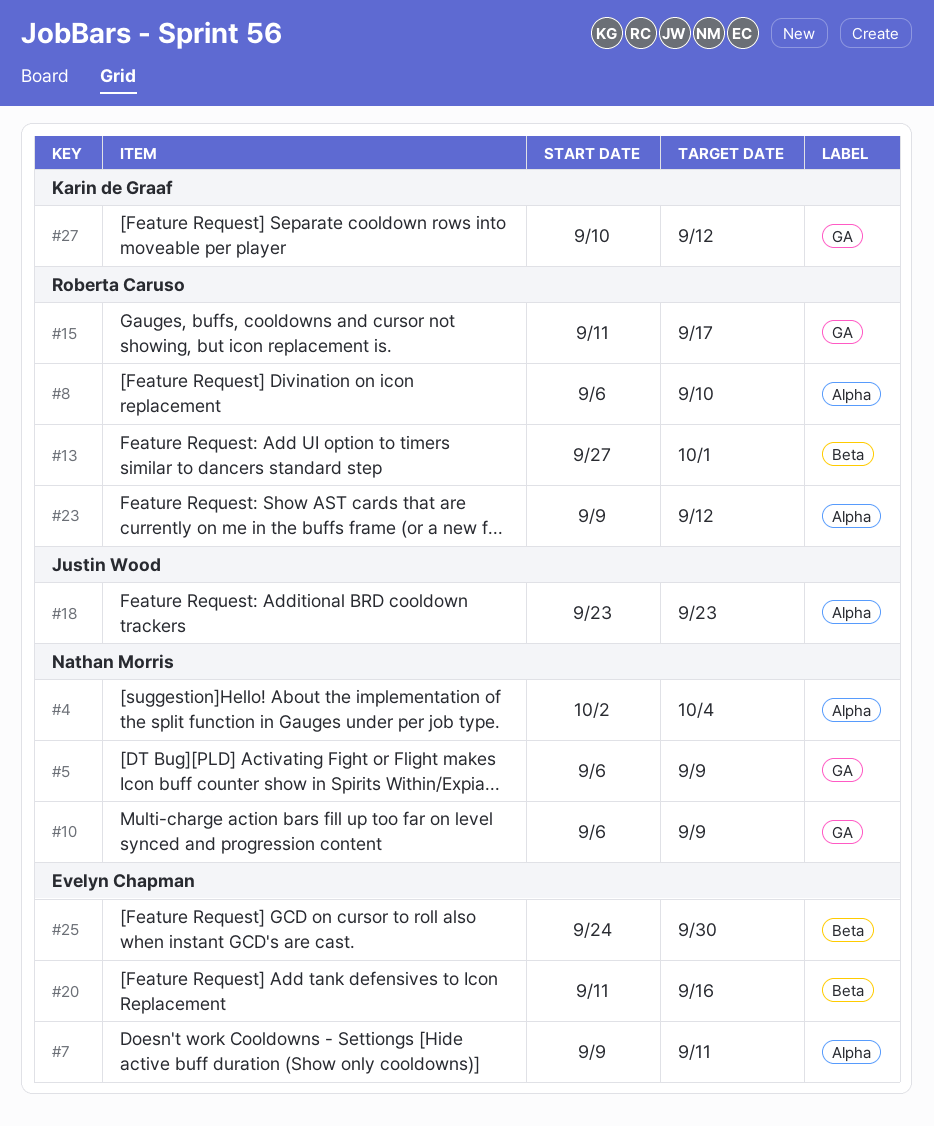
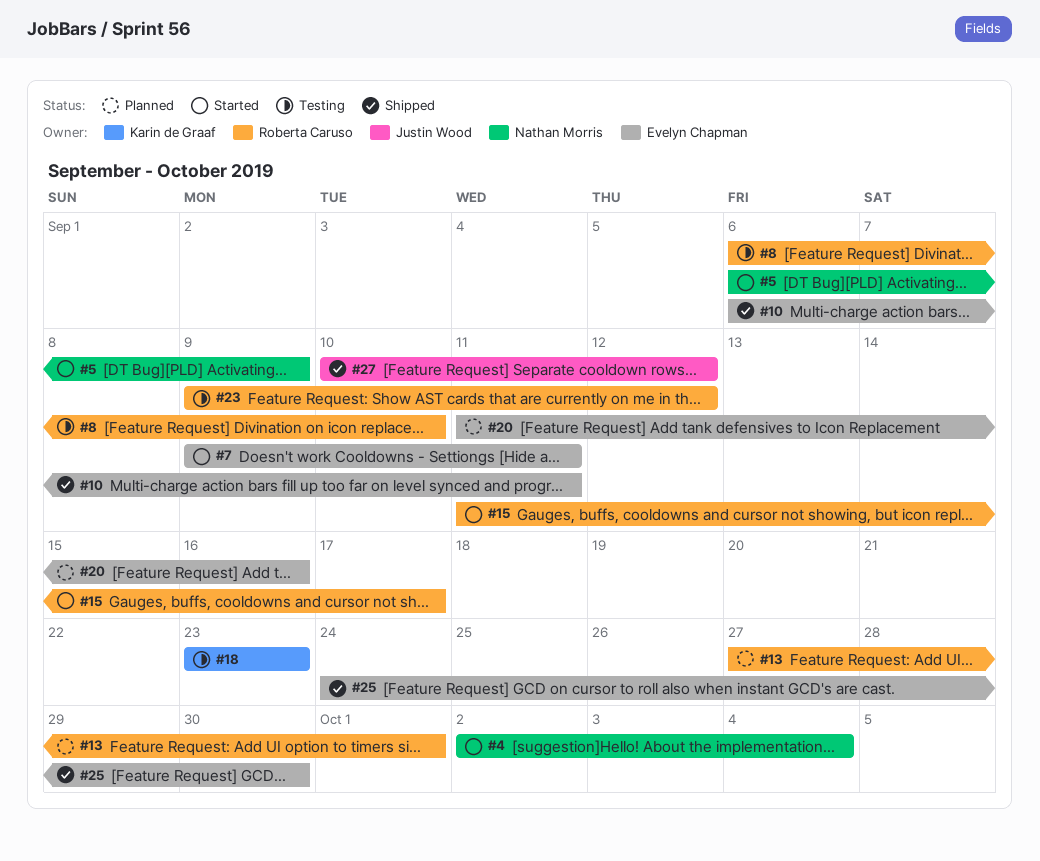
#10, owner: Nathan Morris -> Evelyn Chapman
#10, due: Sep 9 -> Sep 11
#18, owner: Justin Wood -> Karin de Graaf
#27, owner: Karin de Graaf -> Justin Wood

